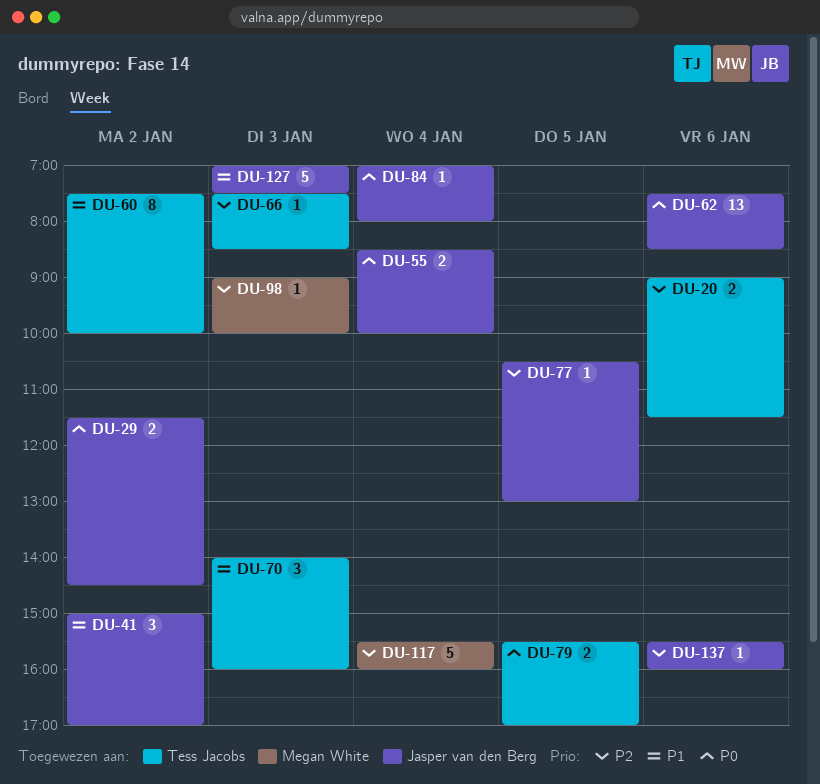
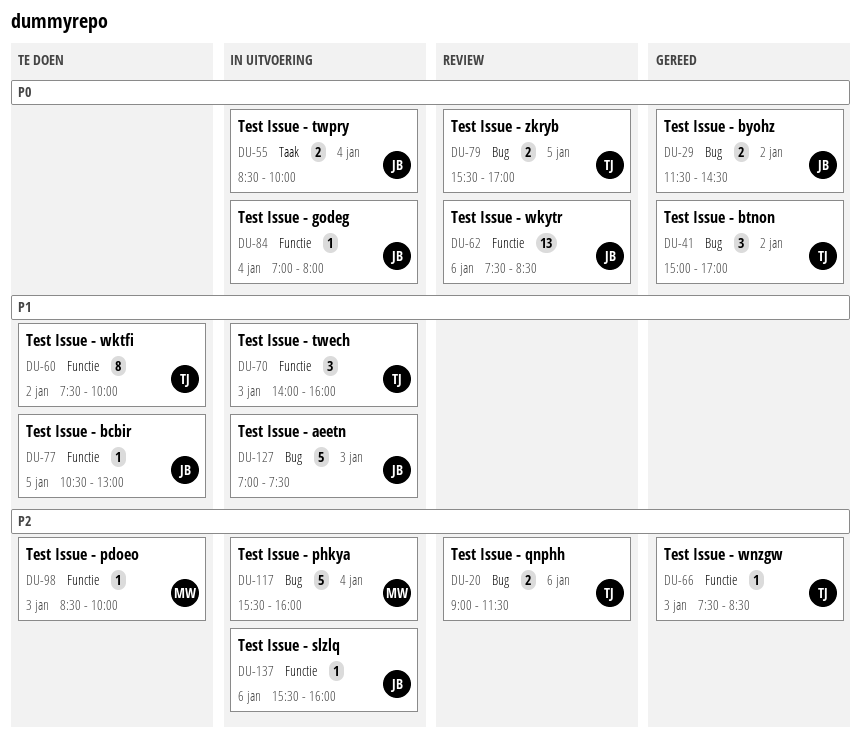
DU-41, owner: Jasper van den Berg -> Tess Jacobs
DU-41, priority: P1 -> P0
DU-77, priority: P2 -> P1
DU-98, begins: 09:00 -> 08:30

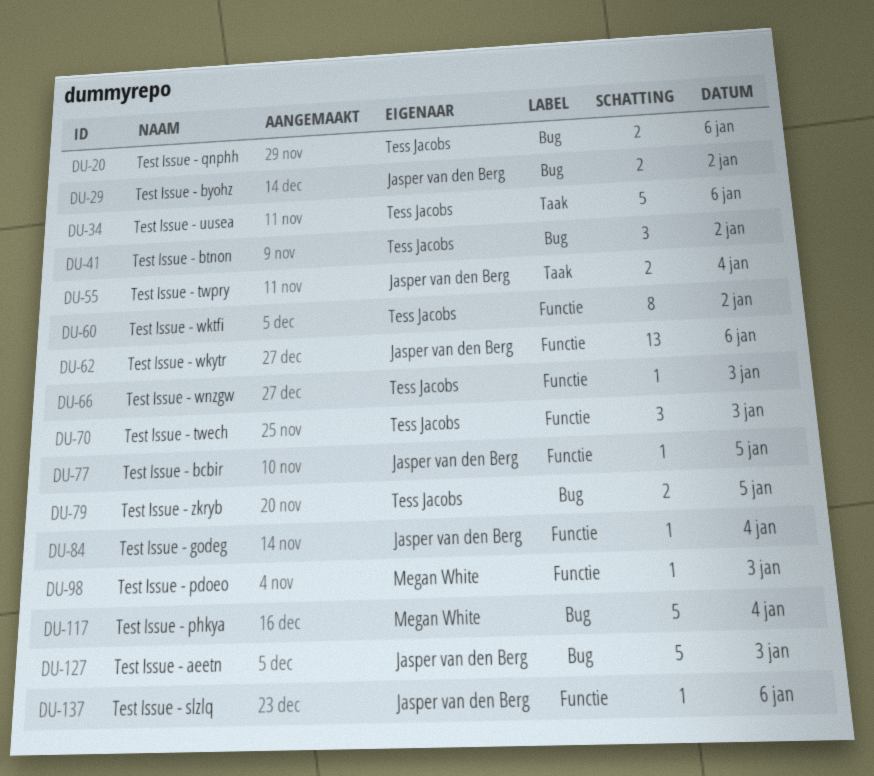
DU-34: none -> present

